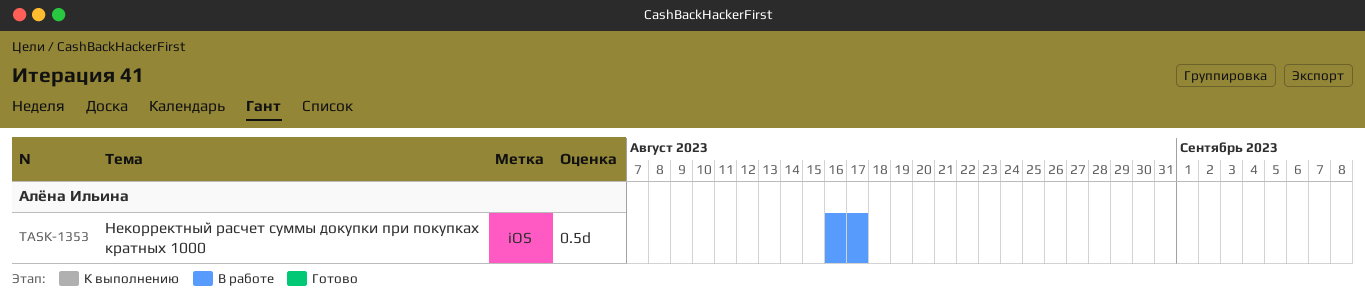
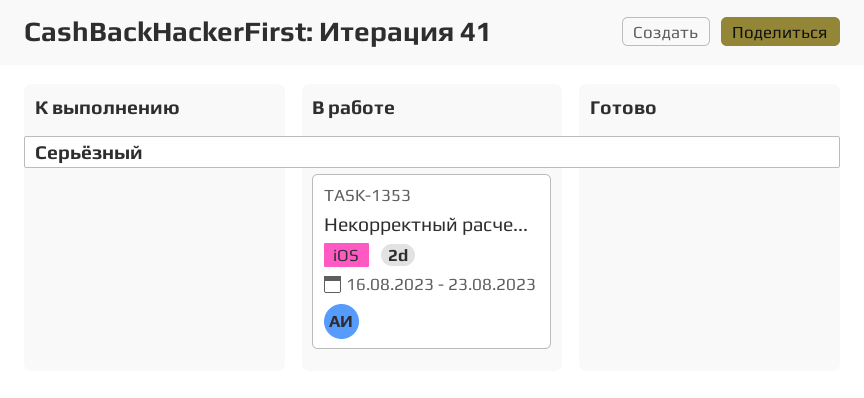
TASK-1353, estimate: 0.5d -> 2d
TASK-1353, due: Aug 17 -> Aug 23

